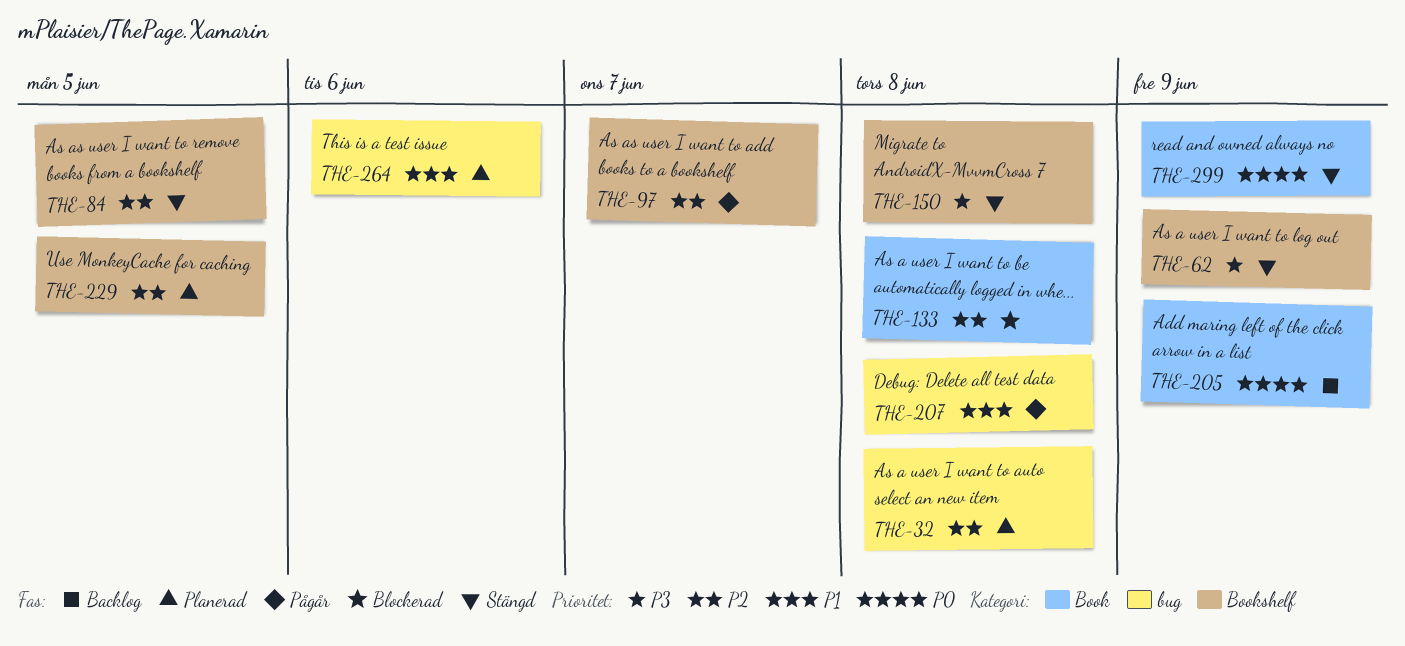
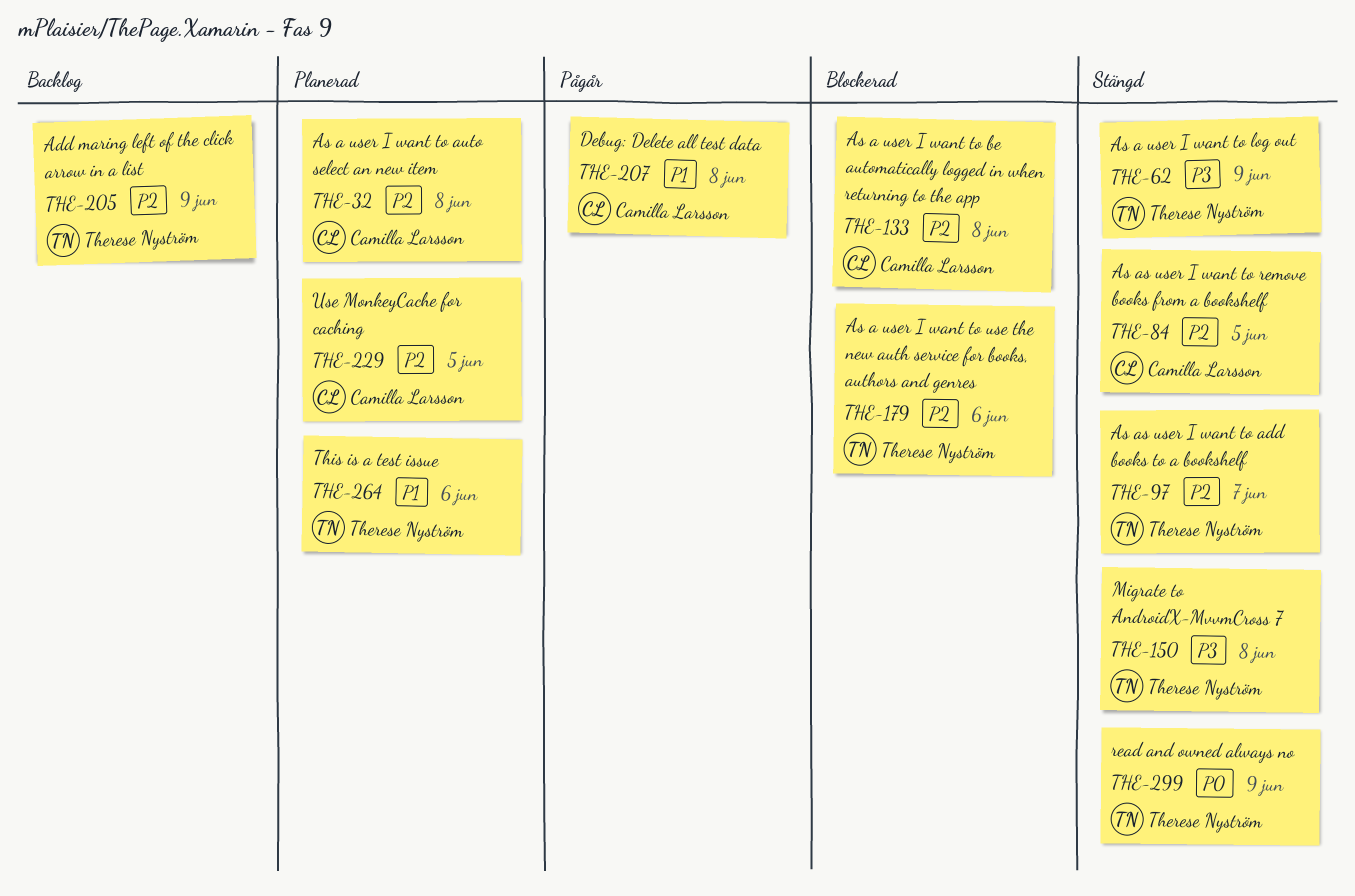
THE-97, status: Pågår -> Stängd
THE-179: none -> present
THE-205, priority: P0 -> P2

